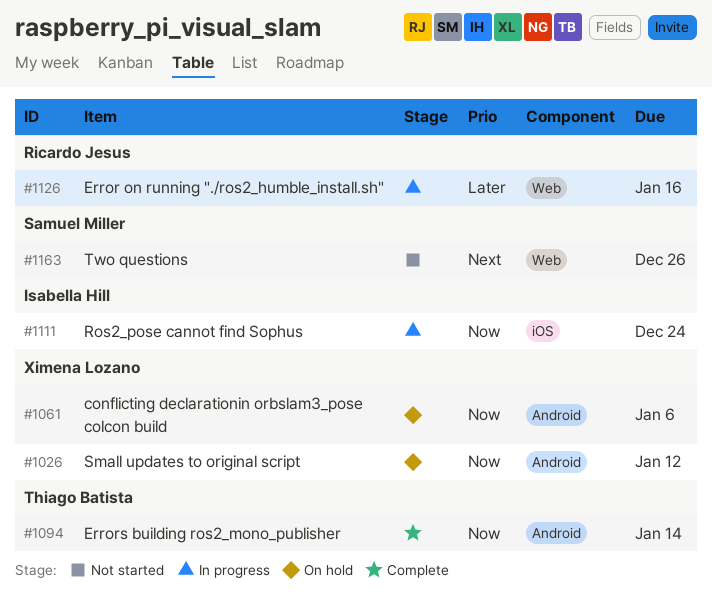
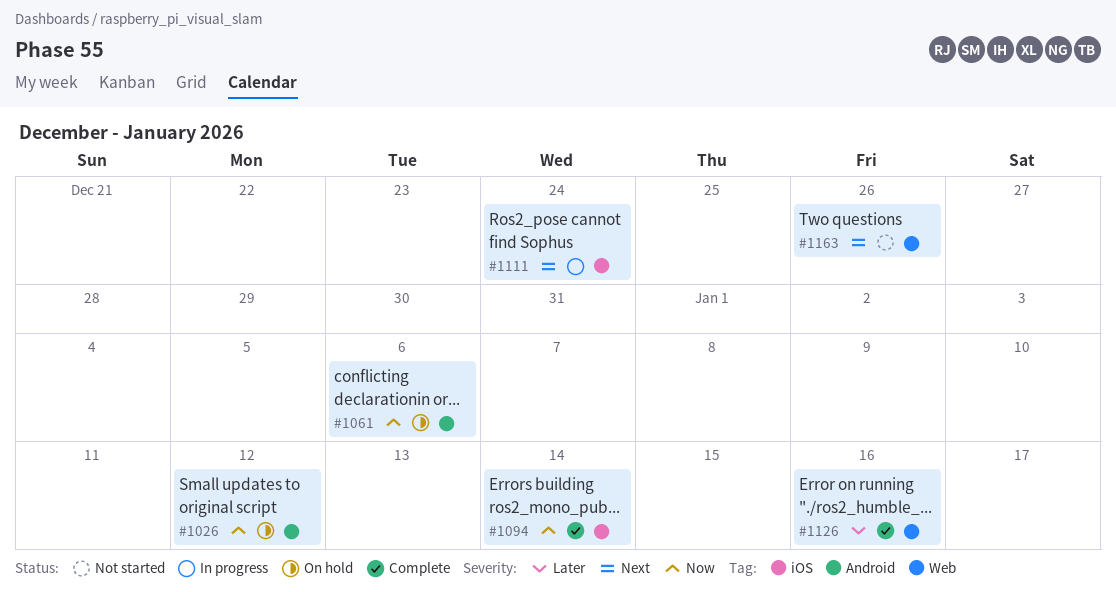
#1094, label: Android -> iOS
#1111, priority: Now -> Next
#1126, status: In progress -> Complete

